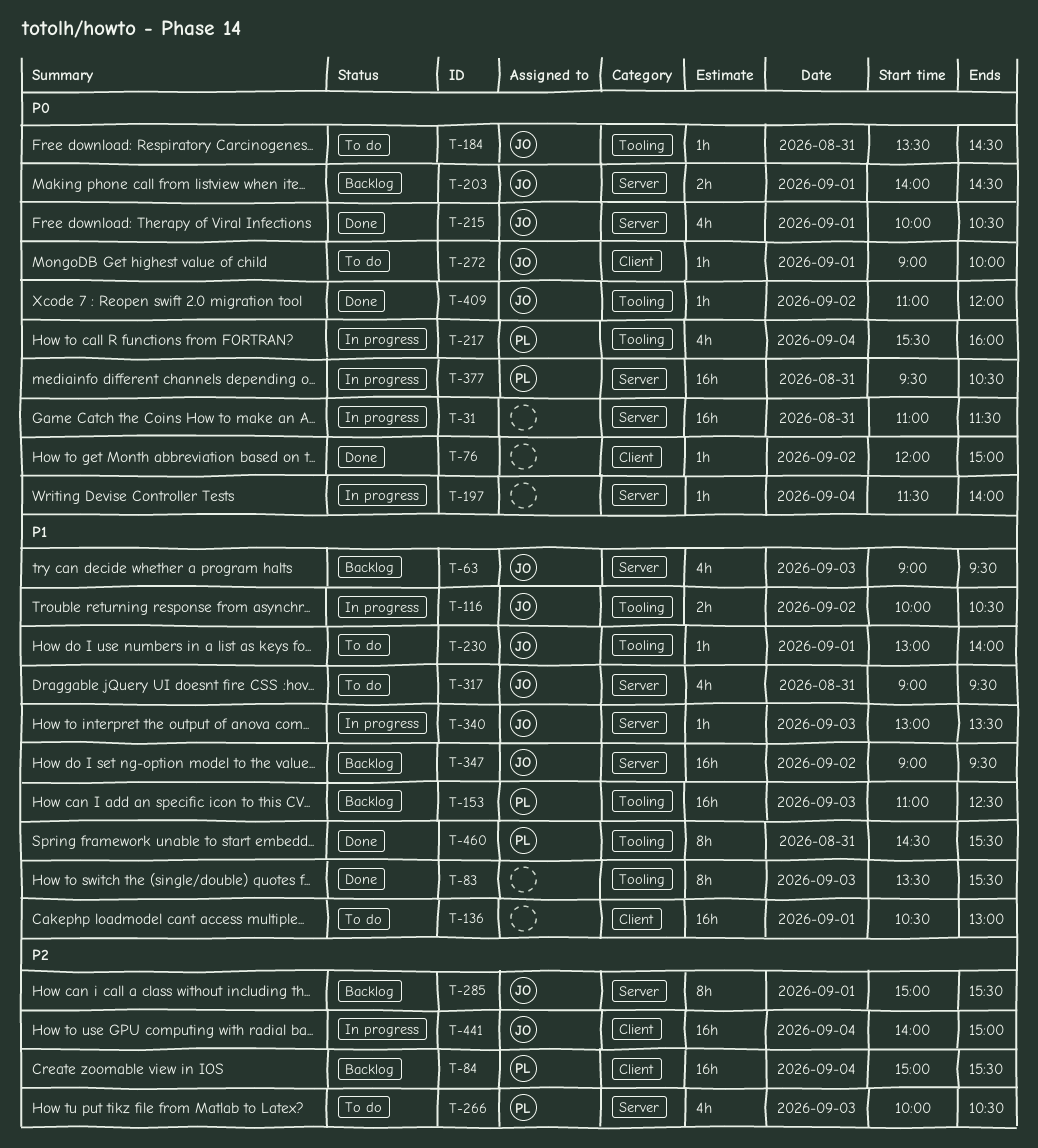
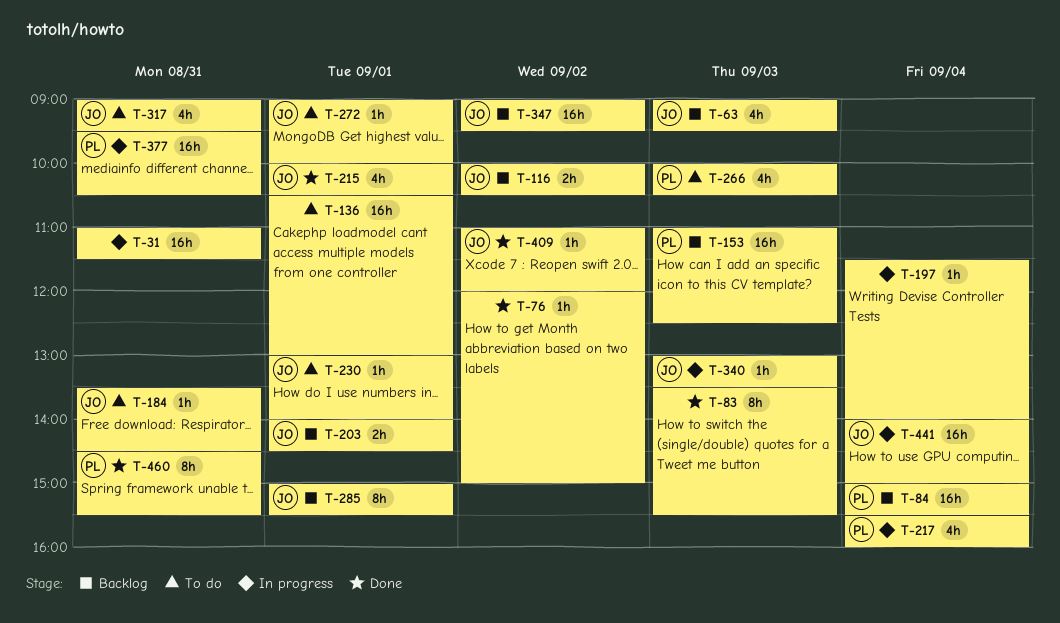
T-116, status: In progress -> Backlog

